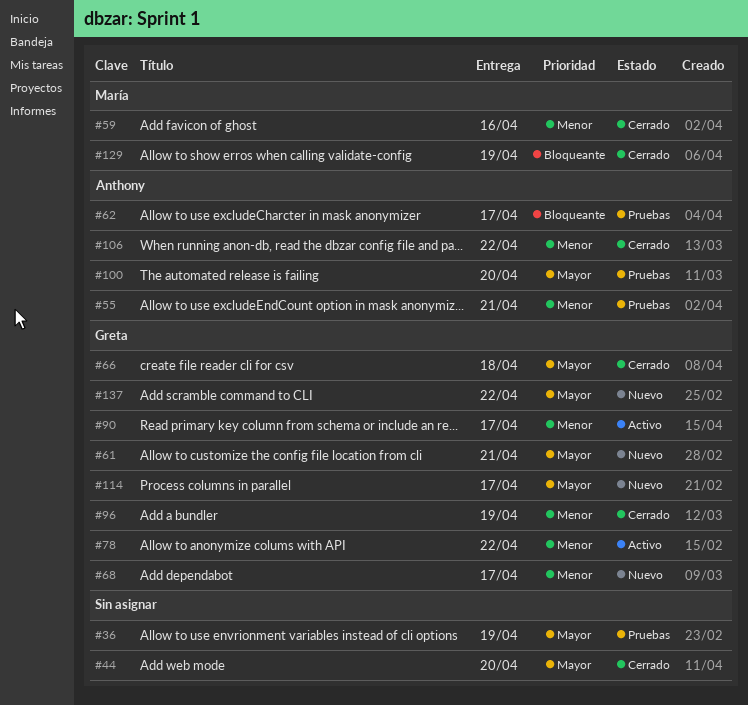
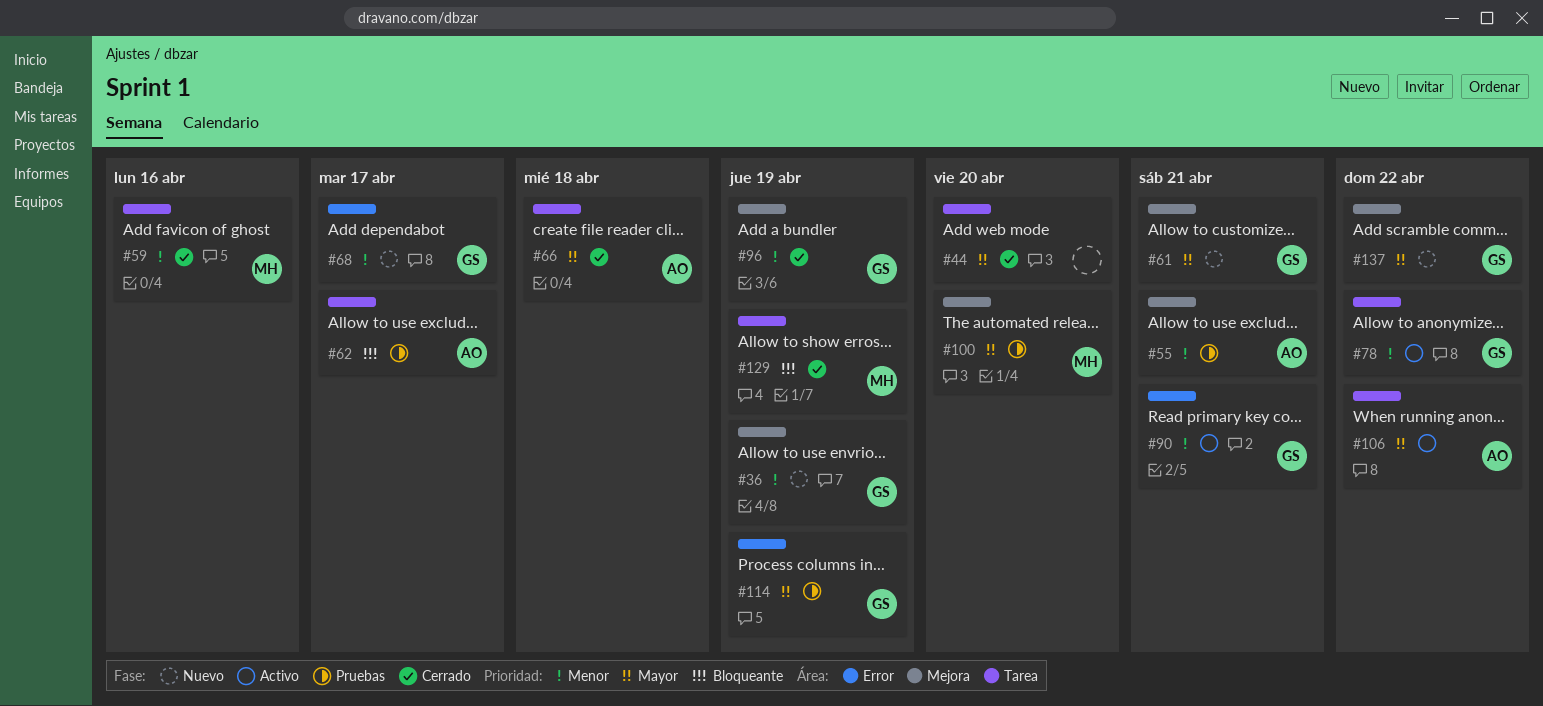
#36, status: Pruebas -> Nuevo
#36, owner: none -> Greta
#36, priority: Mayor -> Menor
#66, owner: Greta -> Anthony
#90, due: Apr 17 -> Apr 21
#100, owner: Anthony -> María
#106, status: Cerrado -> Activo
#106, priority: Menor -> Mayor
#114, status: Nuevo -> Pruebas
#114, due: Apr 17 -> Apr 19

